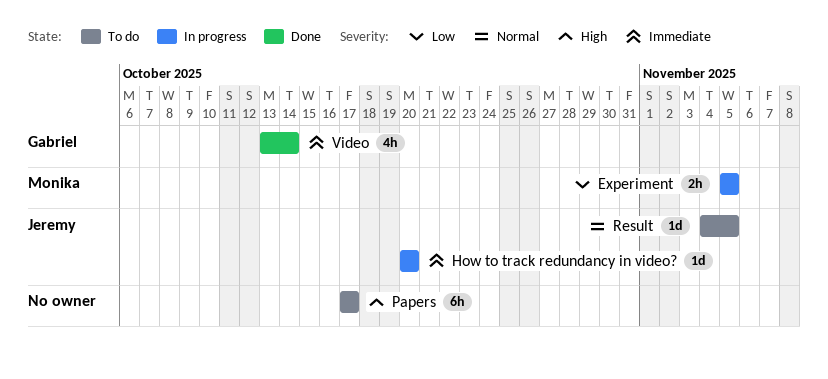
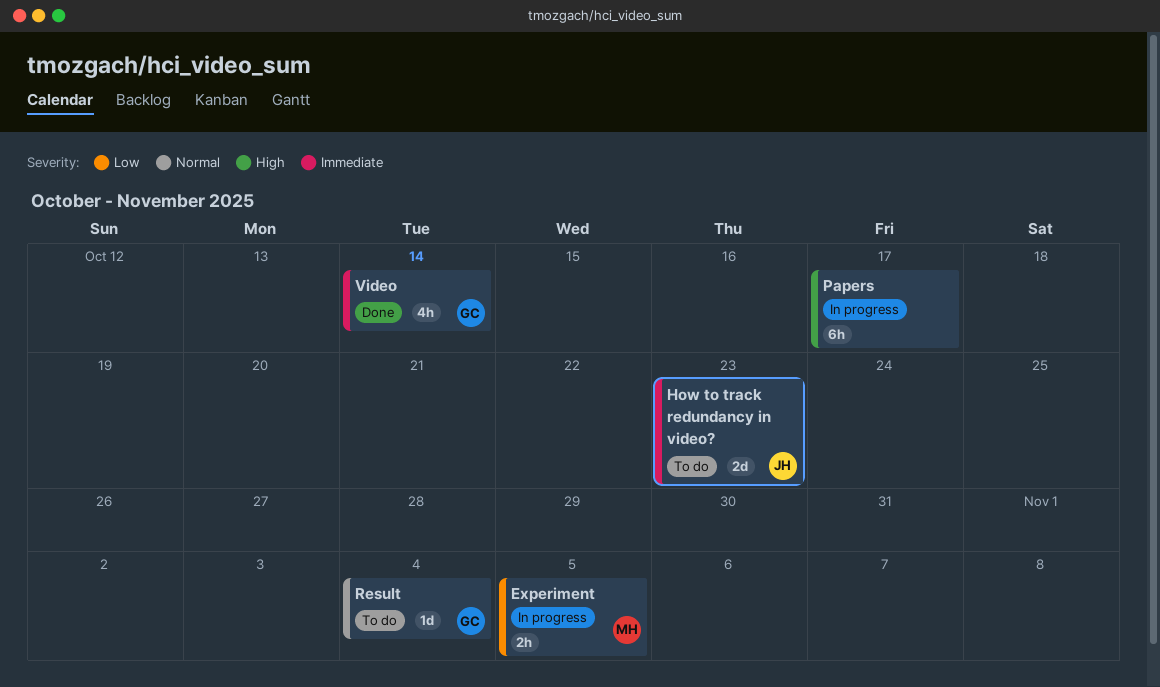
How to track redundancy in video?, status: In progress -> To do
How to track redundancy in video?, estimate: 1d -> 2d
How to track redundancy in video?, due: Oct 20 -> Oct 23
Papers, status: To do -> In progress
Result, owner: Jeremy -> Gabriel
Result, due: Nov 5 -> Nov 4

